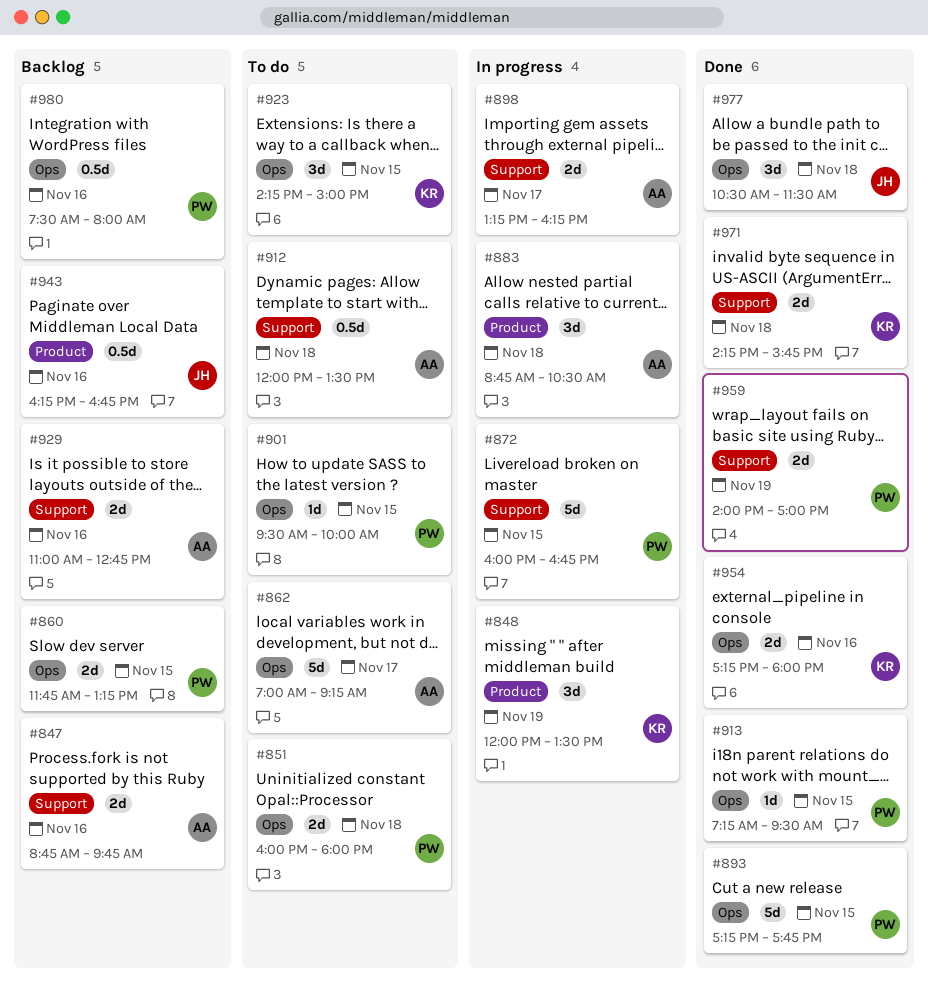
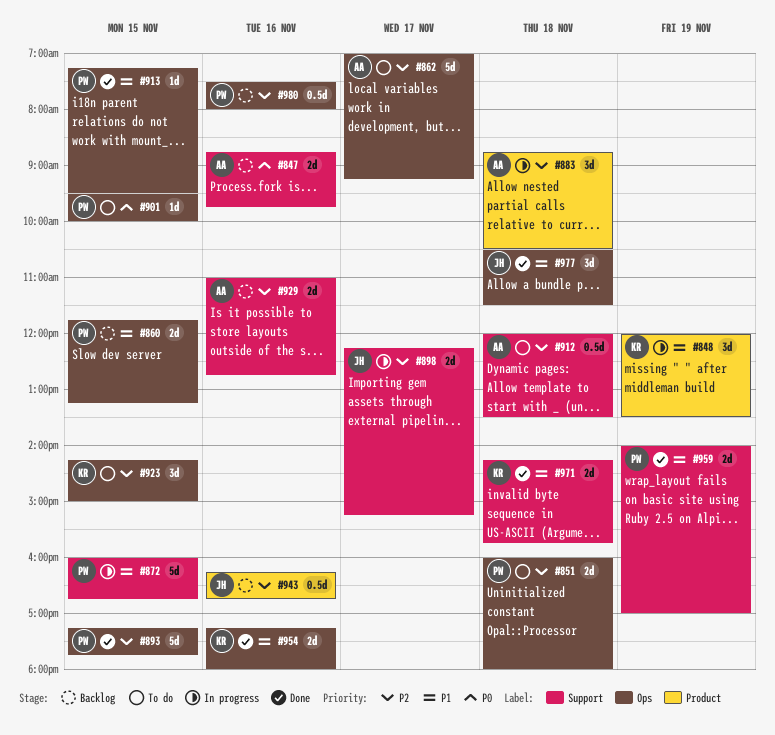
#898, owner: AA -> JH
#898, begins: 13:15 -> 12:15
#898, ends: 16:15 -> 15:15

